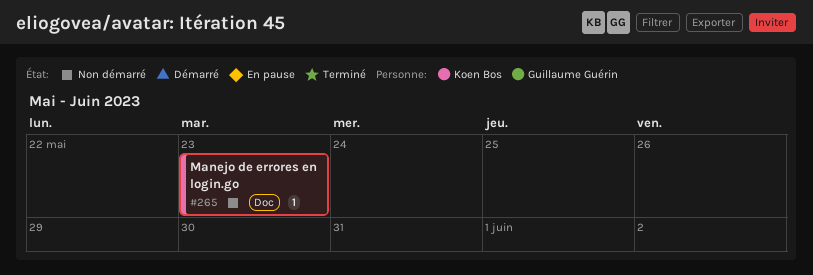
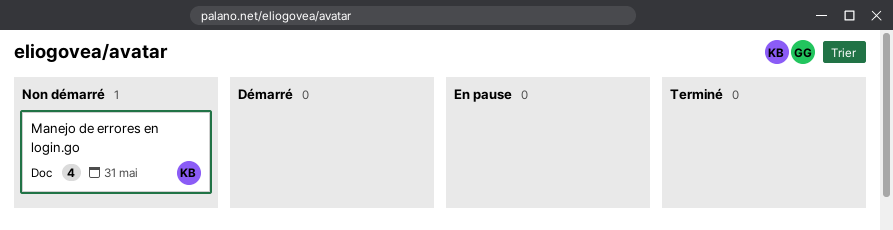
Manejo de errores en login.go, estimate: 1 -> 4
Manejo de errores en login.go, due: May 23 -> May 31

